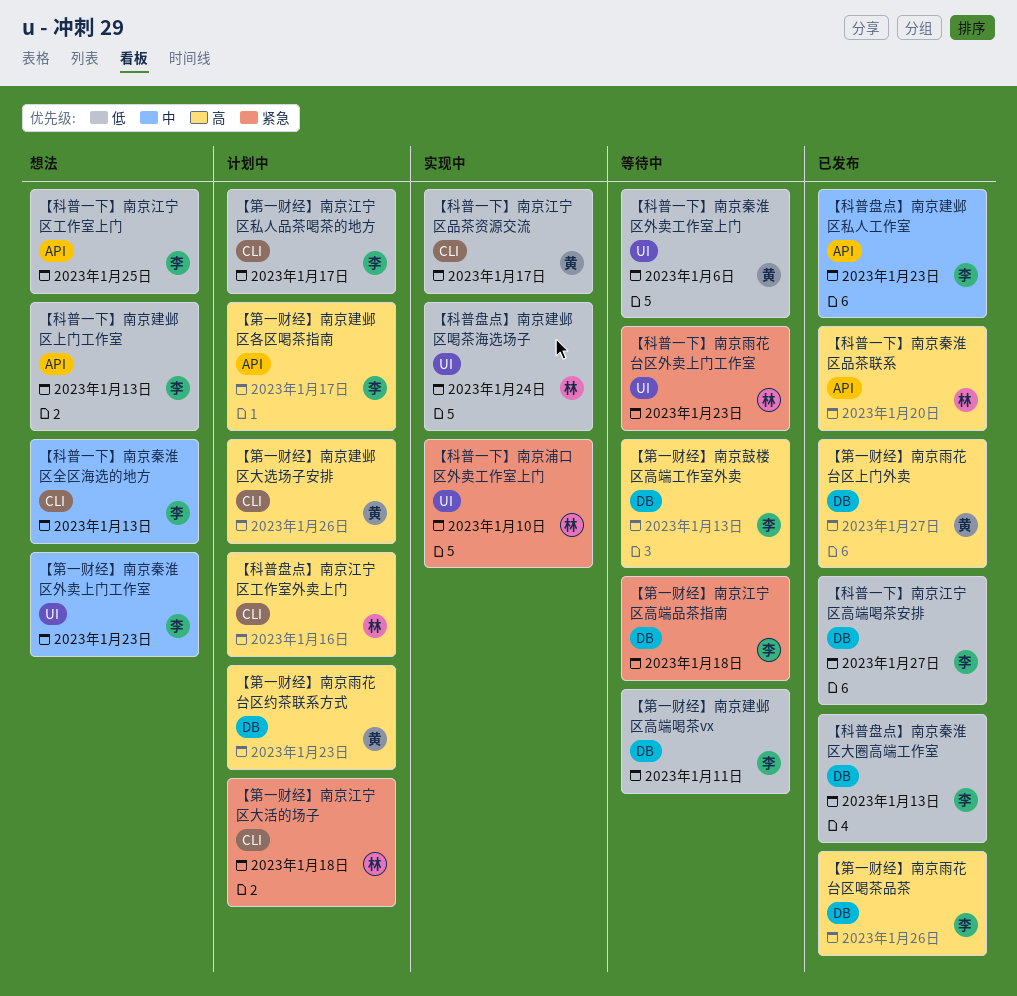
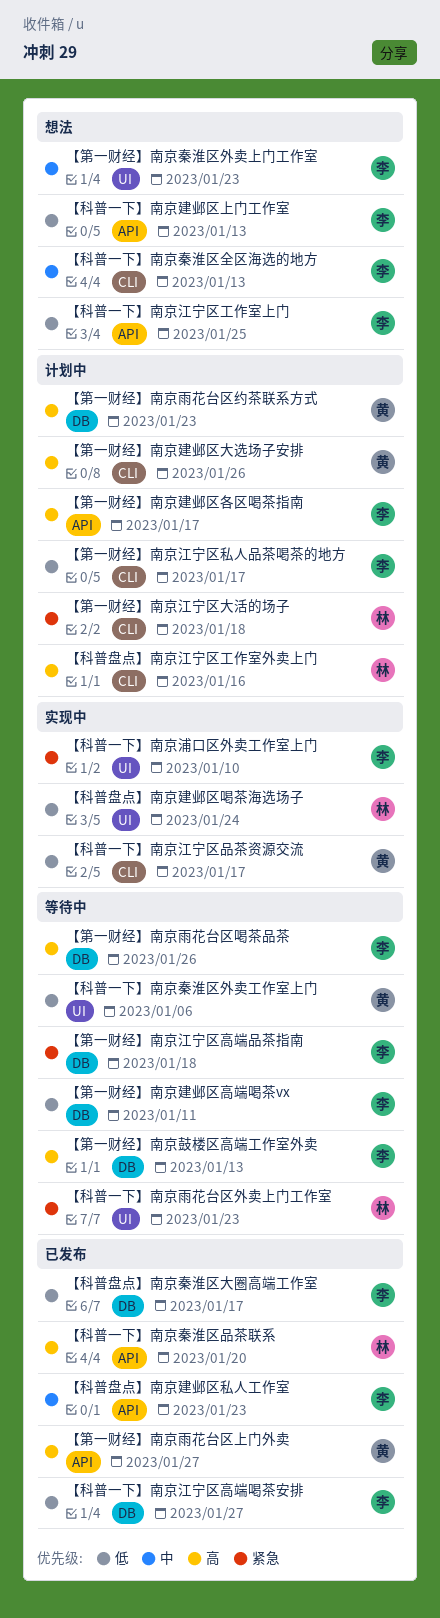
【科普一下】南京浦口区外卖工作室上门, owner: 林 -> 李
【科普盘点】南京秦淮区大圈高端工作室, due: Jan 13 -> Jan 17
【第一财经】南京雨花台区上门外卖, label: DB -> API
【第一财经】南京雨花台区喝茶品茶, status: 已发布 -> 等待中

